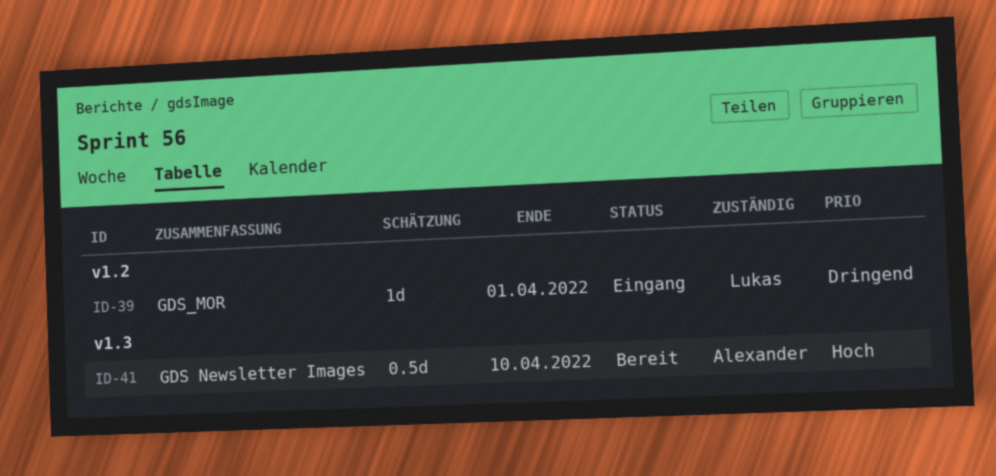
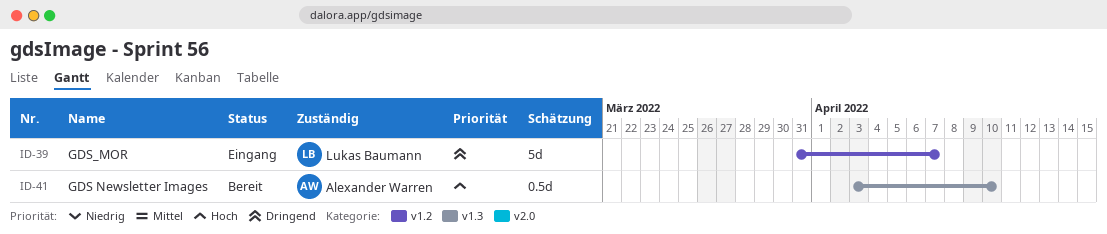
ID-39, estimate: 1d -> 5d
ID-39, due: Apr 1 -> Apr 7

